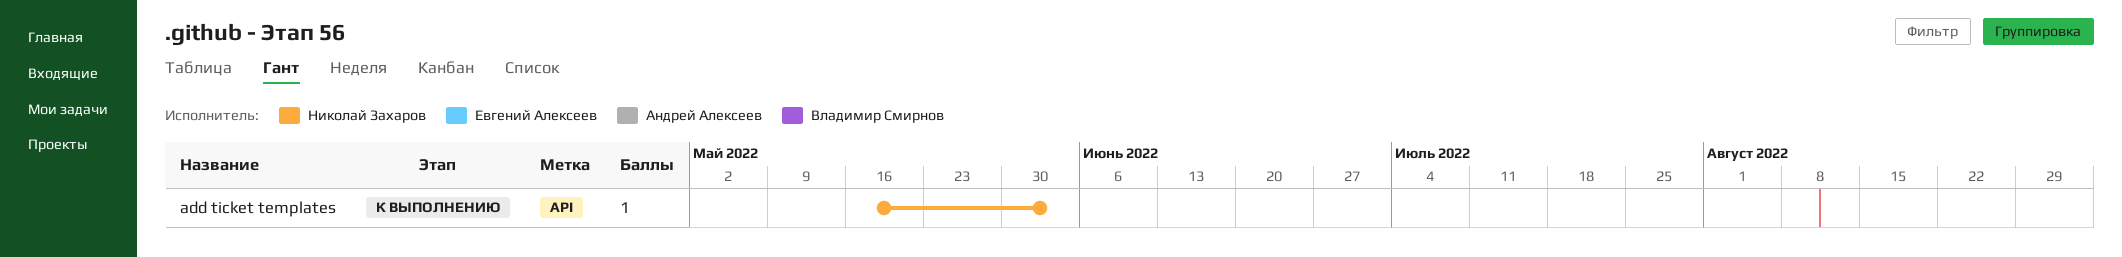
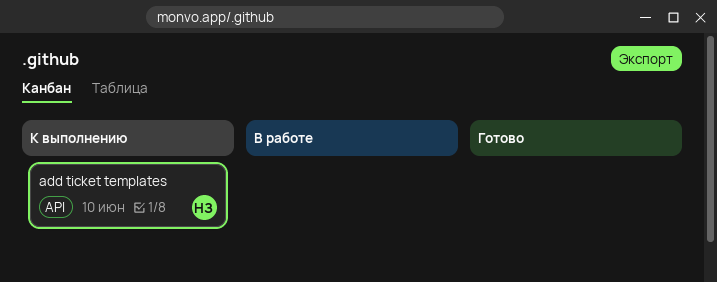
add ticket templates, due: Jun 3 -> Jun 10

